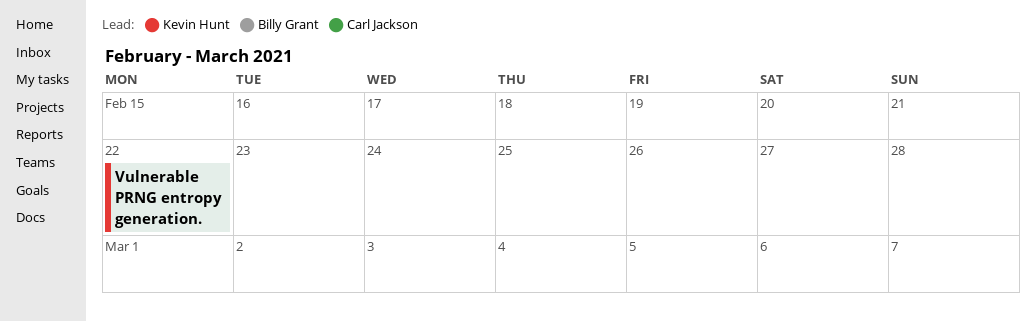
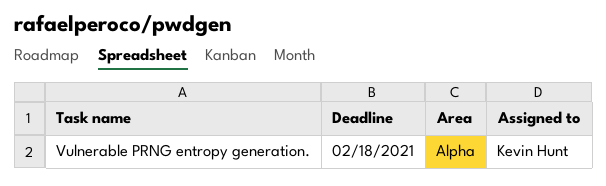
Vulnerable PRNG entropy generation., due: Feb 22 -> Feb 18

